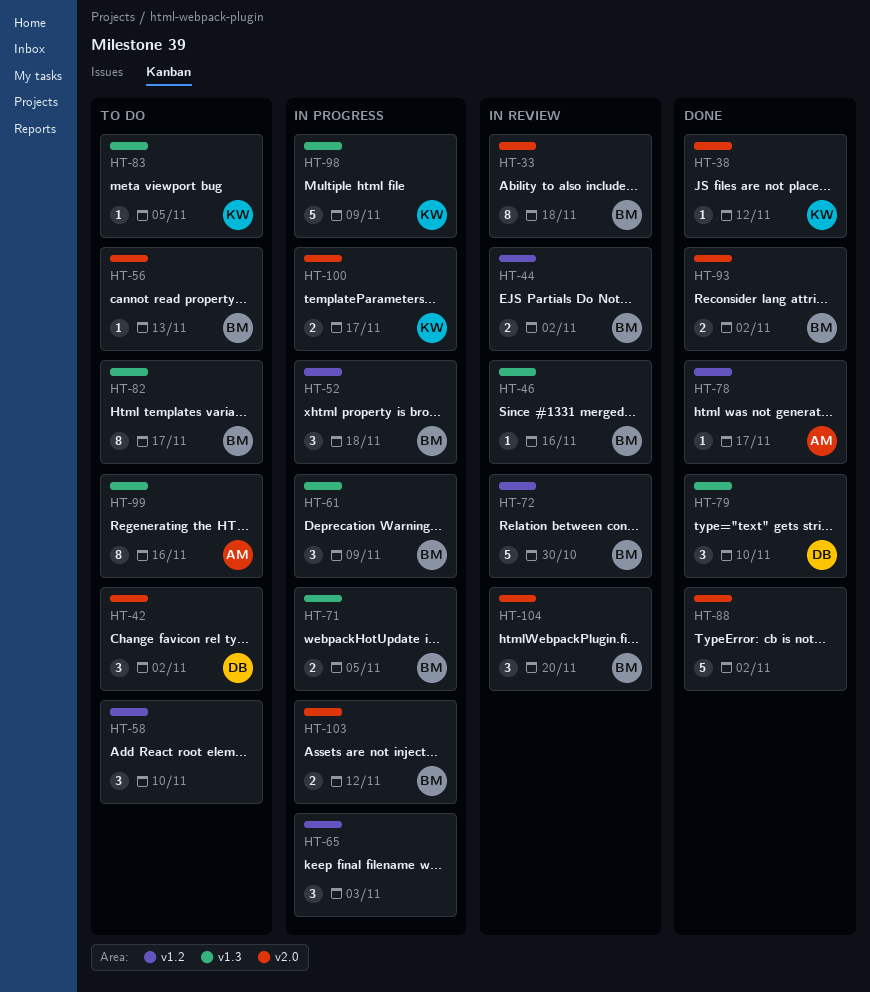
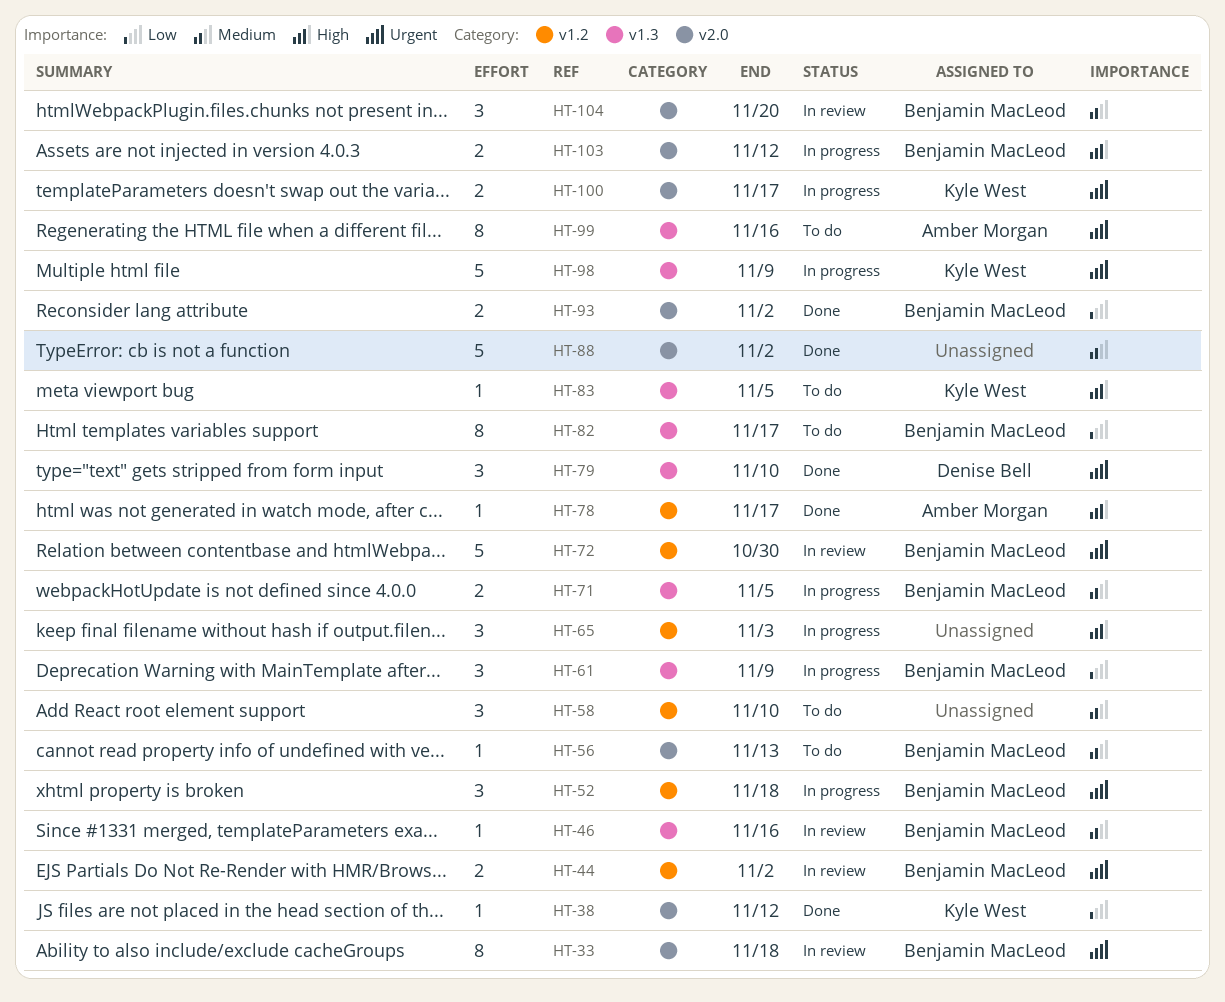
HT-42: present -> none

